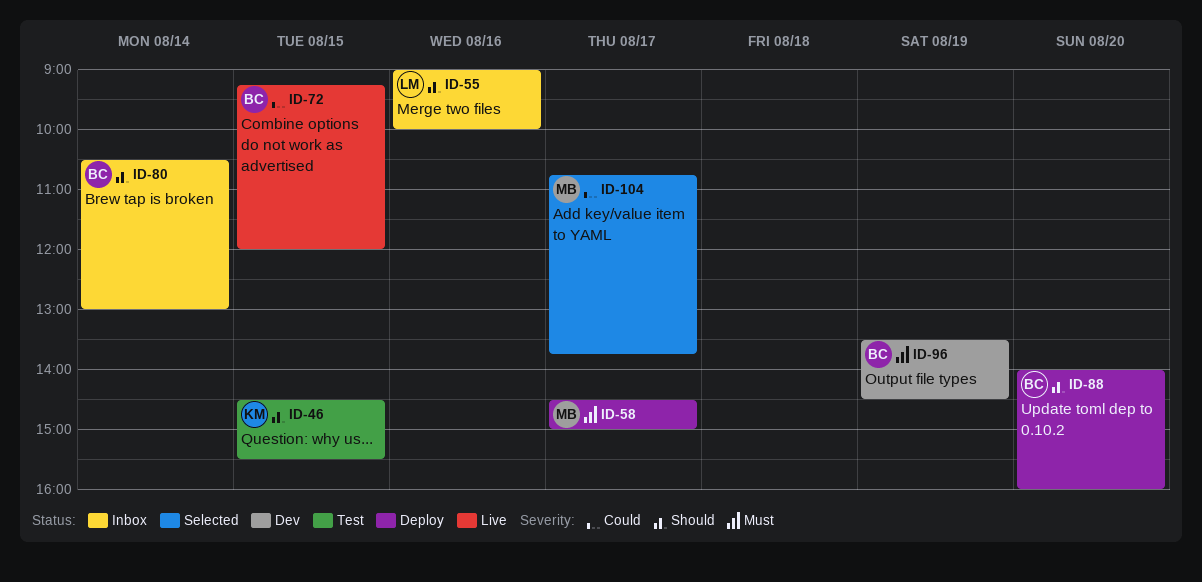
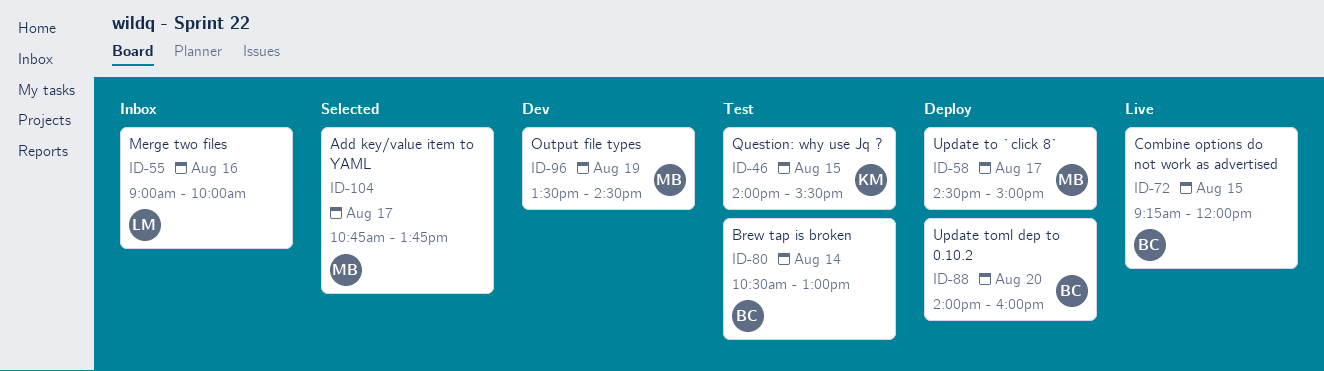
ID-46, begins: 14:30 -> 14:00
ID-80, status: Inbox -> Test
ID-96, owner: BC -> MB

